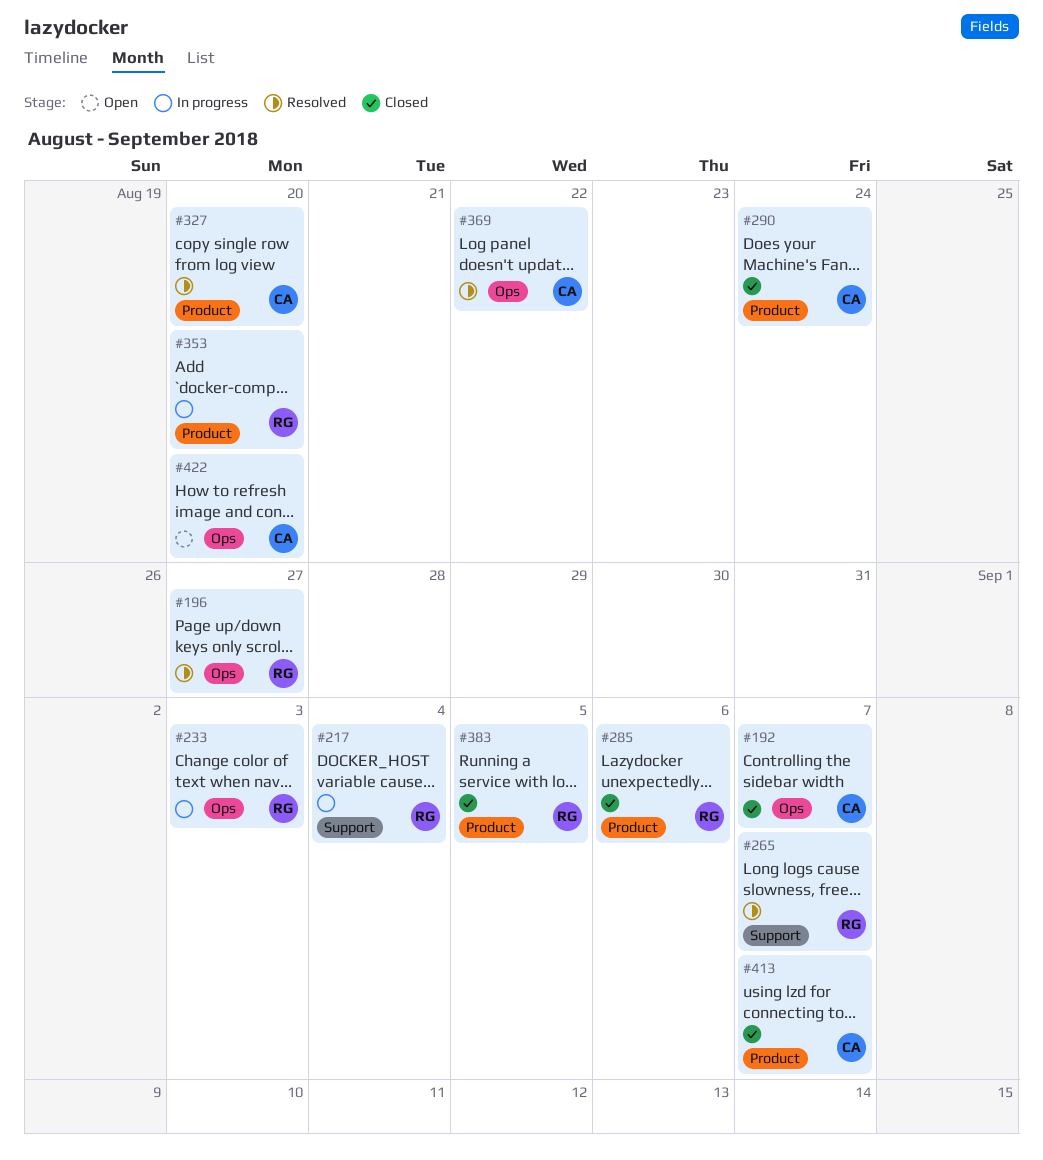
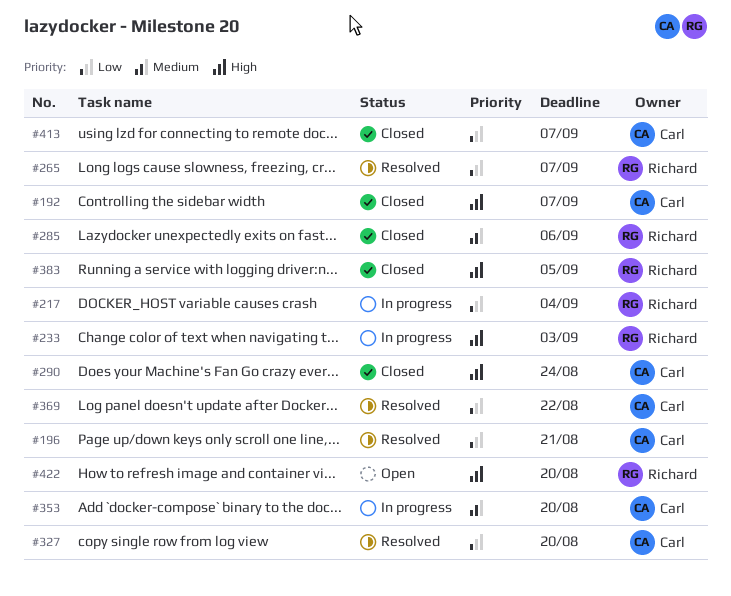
#196, owner: Richard -> Carl
#196, due: Aug 27 -> Aug 21
#353, owner: Richard -> Carl
#422, owner: Carl -> Richard

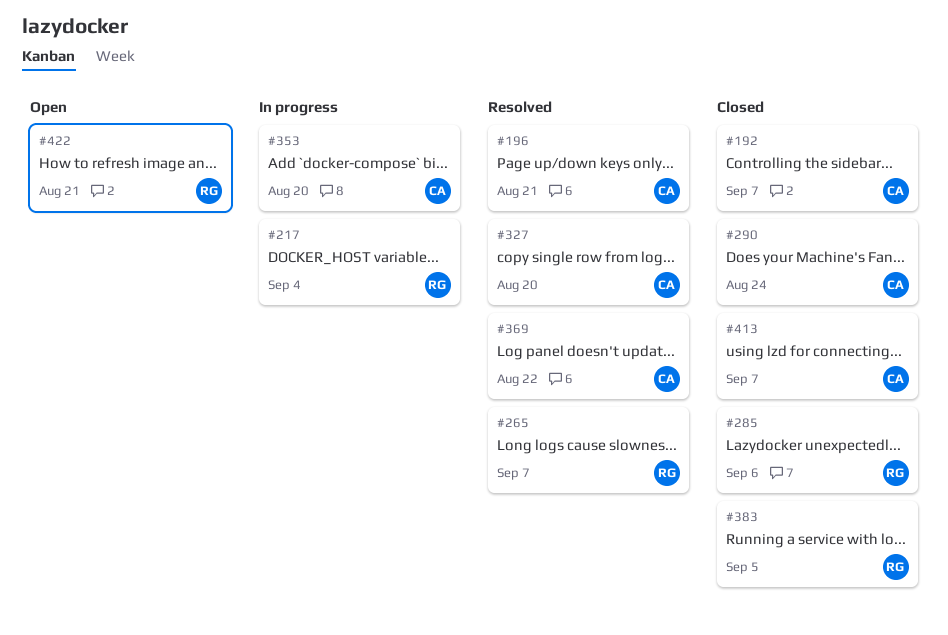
#233: present -> none
#422, due: Aug 20 -> Aug 21

